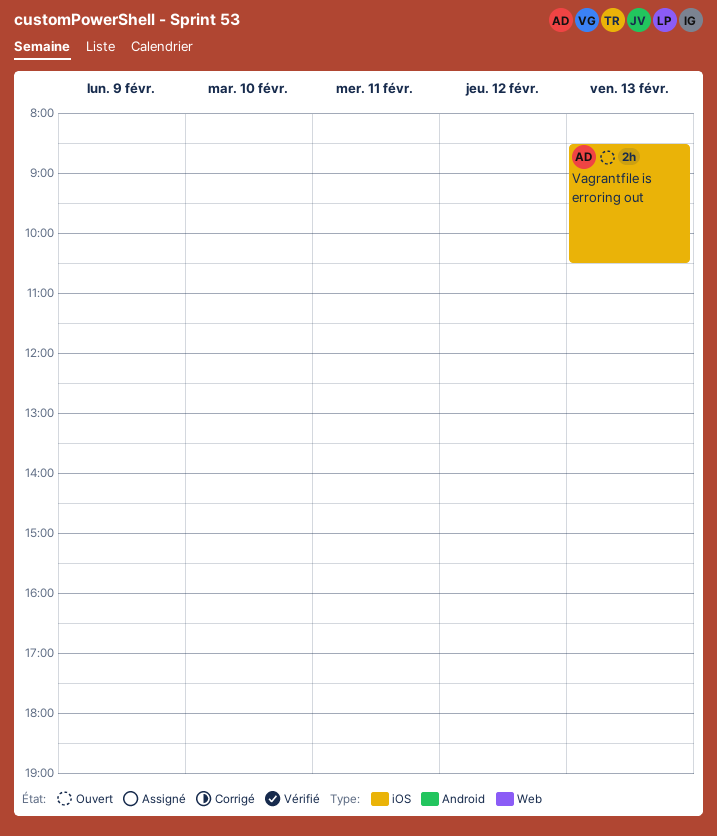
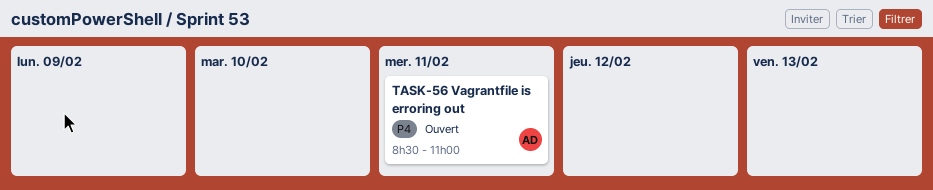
Vagrantfile is erroring out, day: Feb 13 -> Feb 11
Vagrantfile is erroring out, ends: 10:30 -> 11:00

